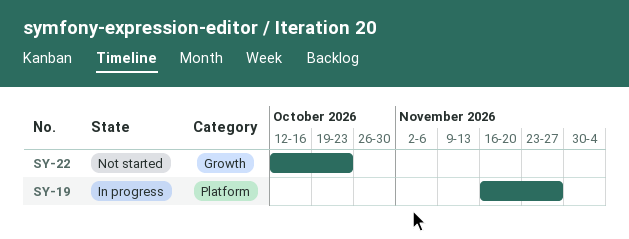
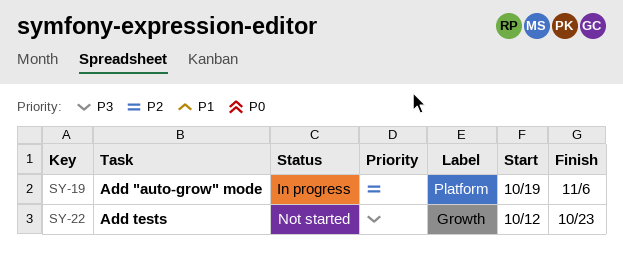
SY-19, start: Nov 16 -> Oct 19
SY-19, due: Nov 27 -> Nov 6

